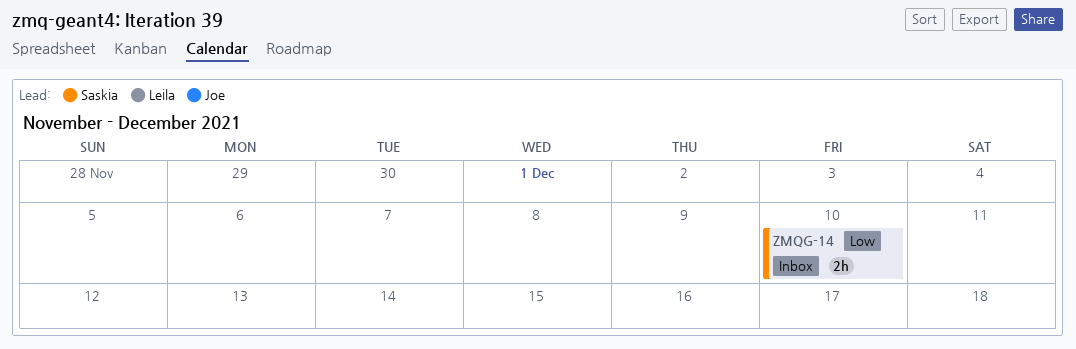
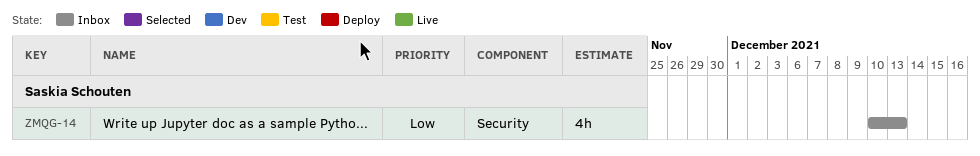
ZMQG-14, estimate: 2h -> 4h
ZMQG-14, due: Dec 10 -> Dec 13

